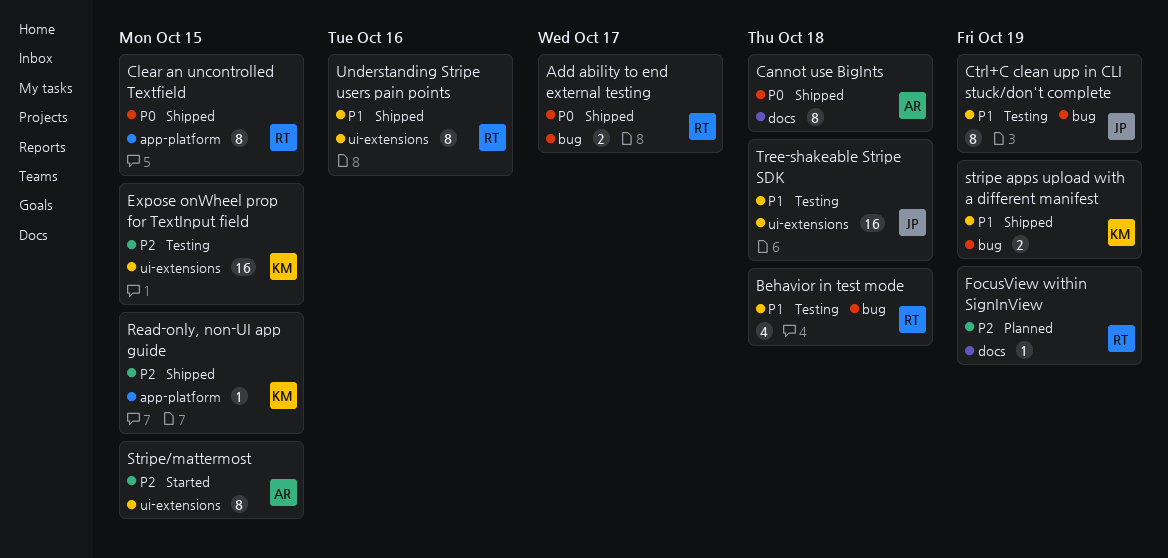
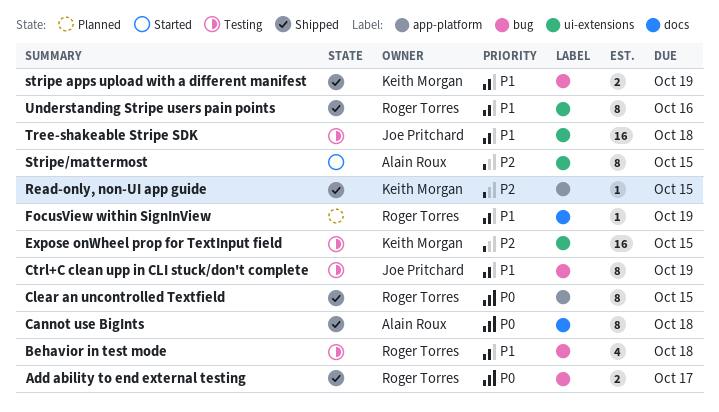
FocusView within SignInView, priority: P2 -> P1

